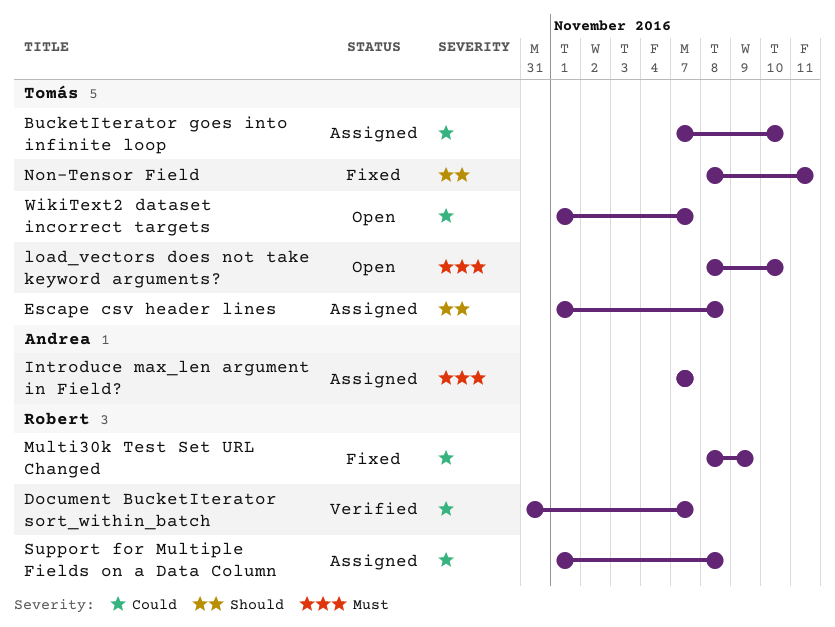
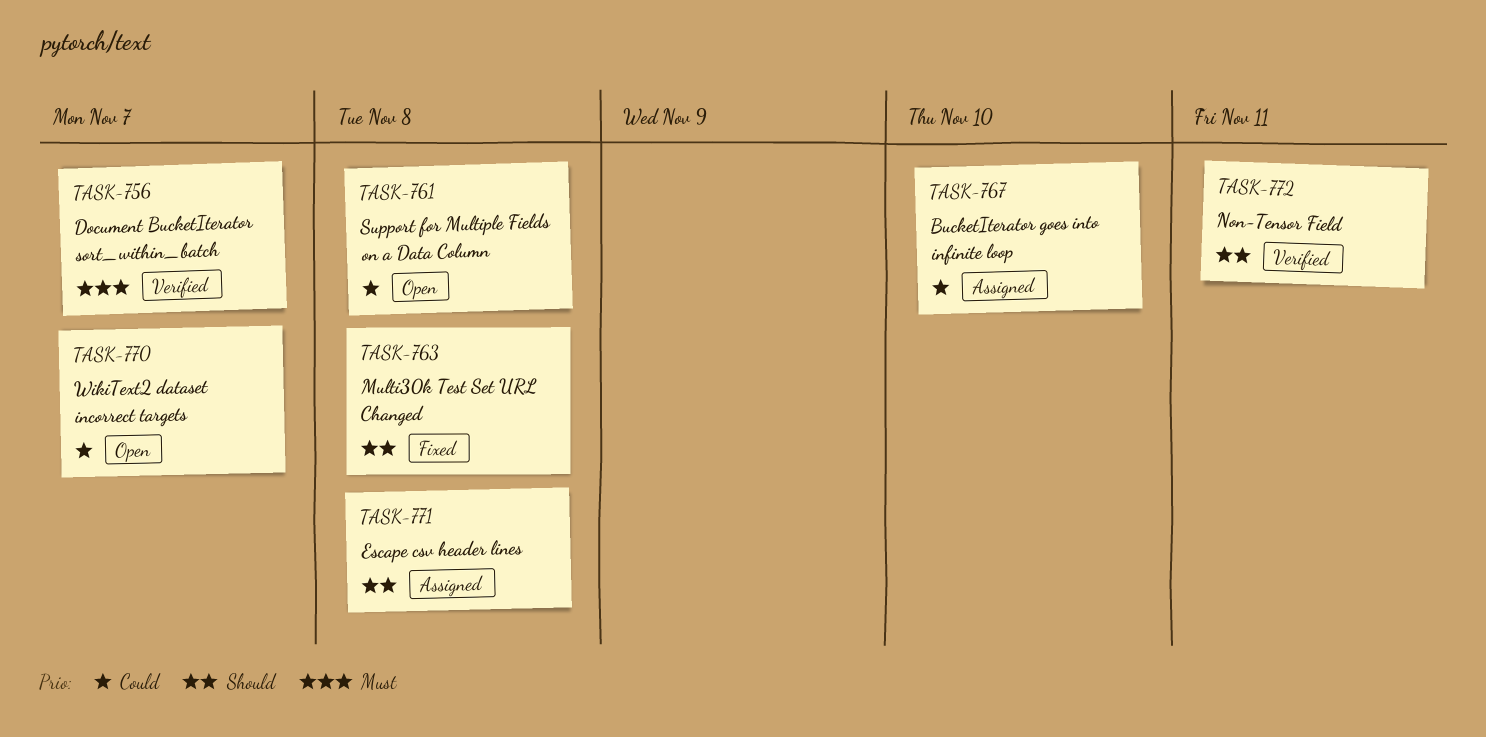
Document BucketIterator sort_within_batch, priority: Could -> Must
Introduce max_len argument in Field?: present -> none
load_vectors does not take keyword arguments?: present -> none
Multi30k Test Set URL Changed, priority: Could -> Should
Multi30k Test Set URL Changed, due: Nov 9 -> Nov 8
Non-Tensor Field, status: Fixed -> Verified
Support for Multiple Fields on a Data Column, status: Assigned -> Open

